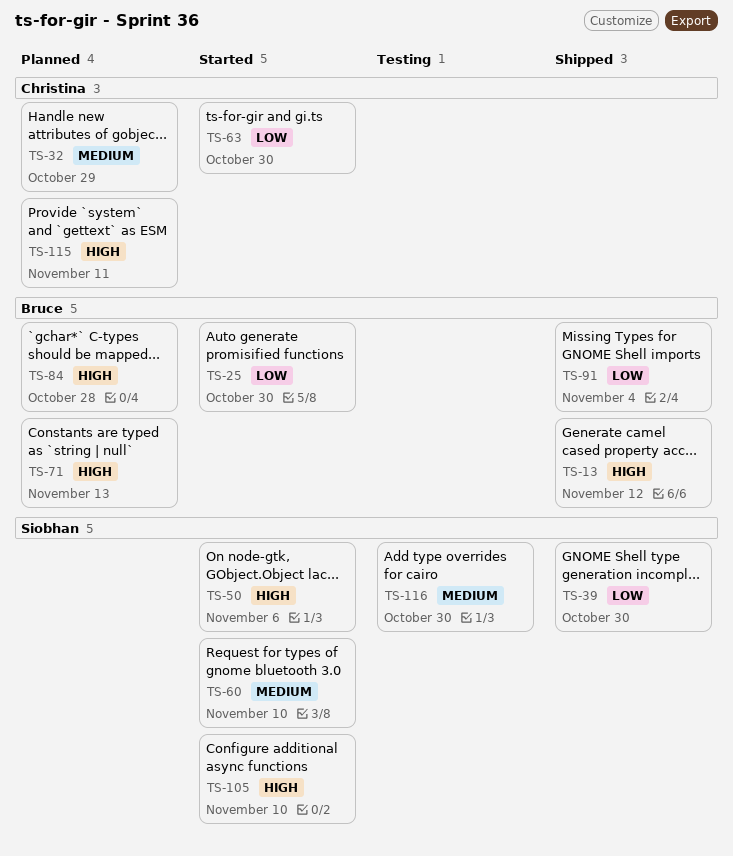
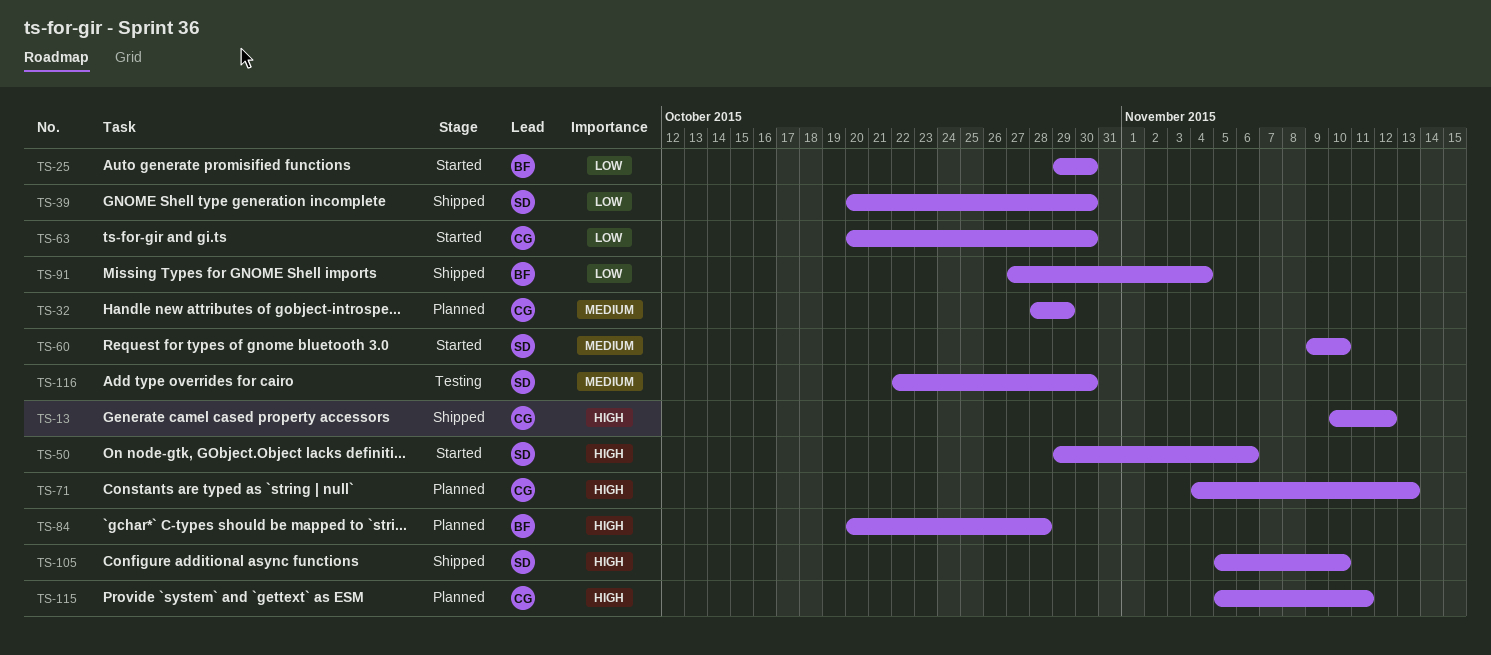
TS-13, owner: Bruce -> Christina
TS-71, owner: Bruce -> Christina
TS-105, status: Started -> Shipped

